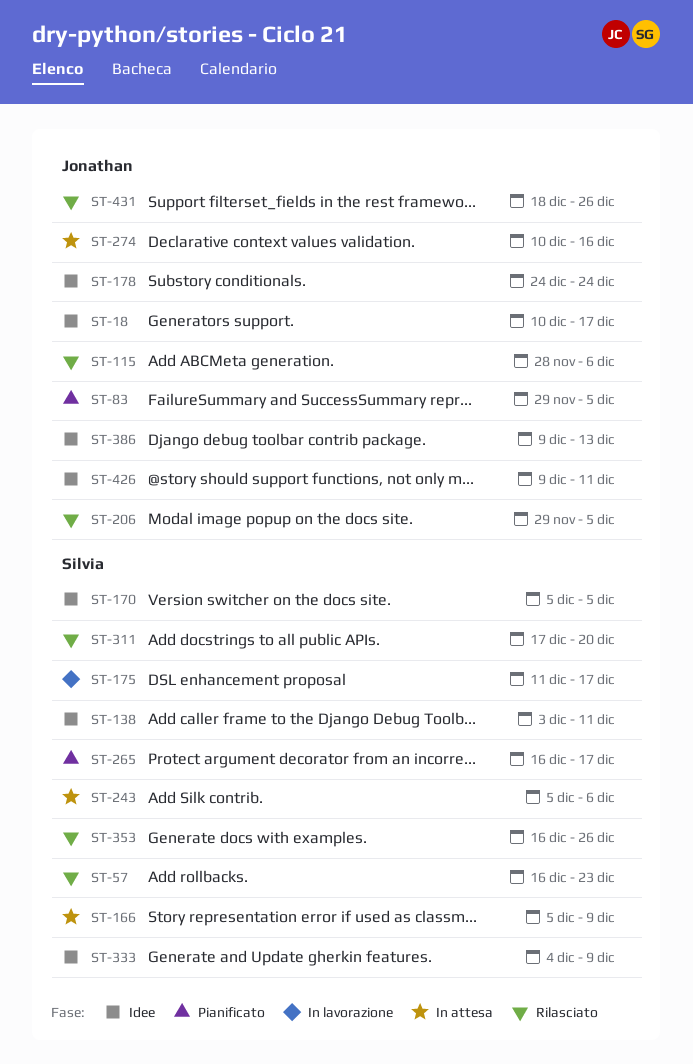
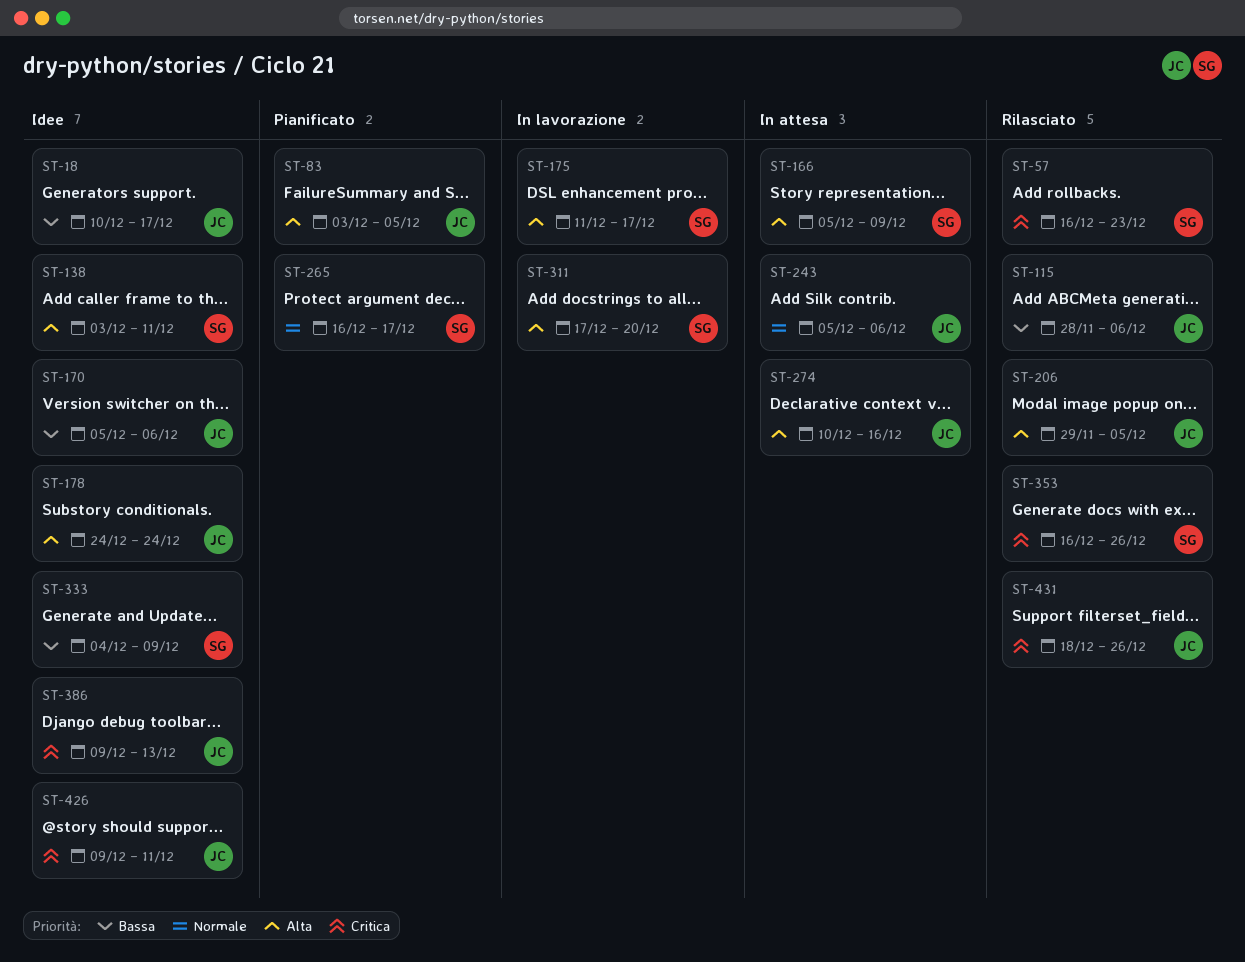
ST-83, start: Nov 29 -> Dec 3
ST-170, owner: Silvia -> Jonathan
ST-170, due: Dec 5 -> Dec 6
ST-243, owner: Silvia -> Jonathan
ST-311, status: Rilasciato -> In lavorazione

